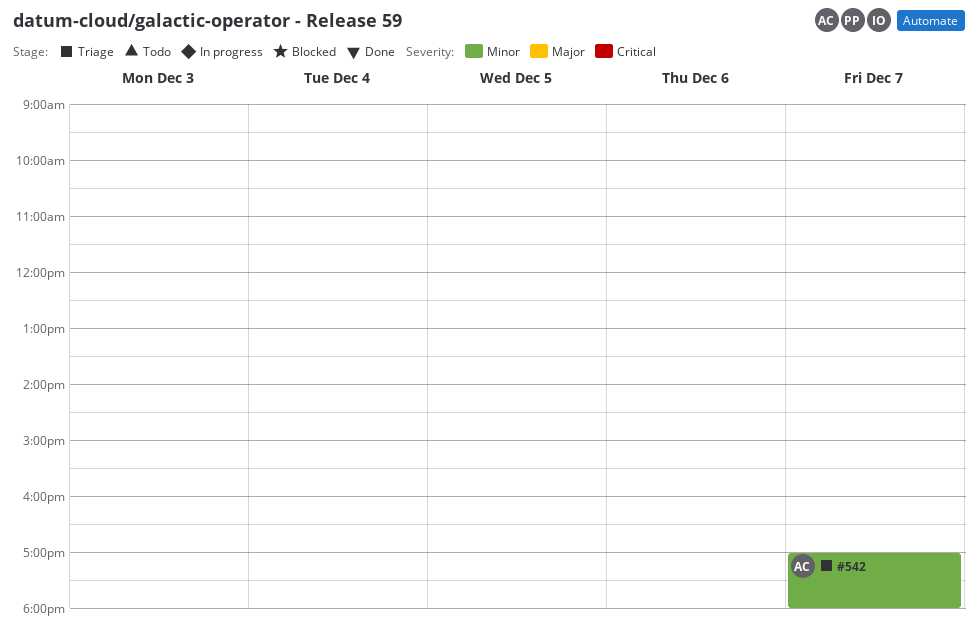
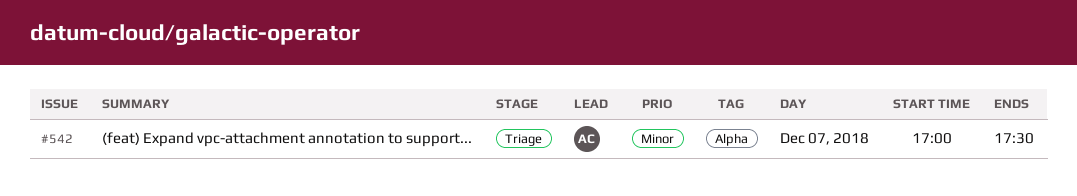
#542, ends: 18:00 -> 17:30

